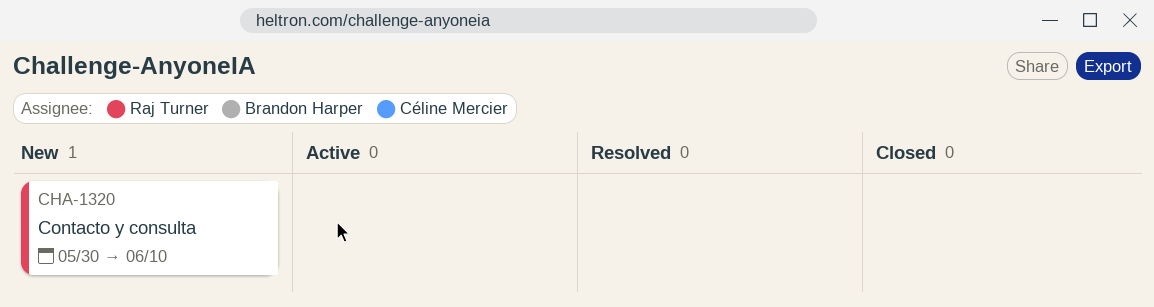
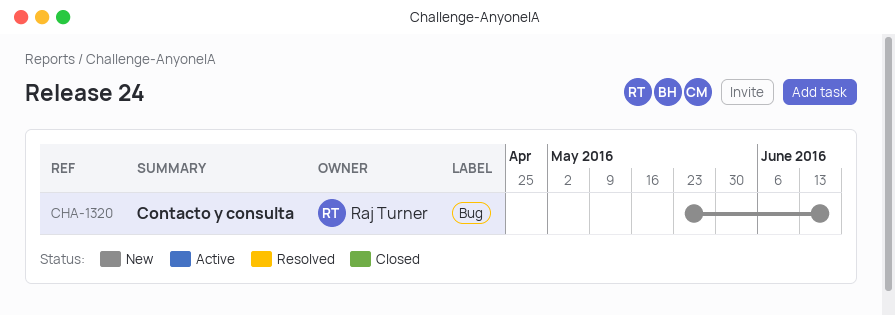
CHA-1320, start: May 30 -> May 23
CHA-1320, due: Jun 10 -> Jun 17

